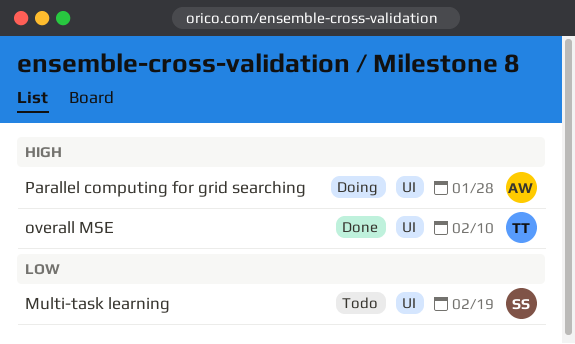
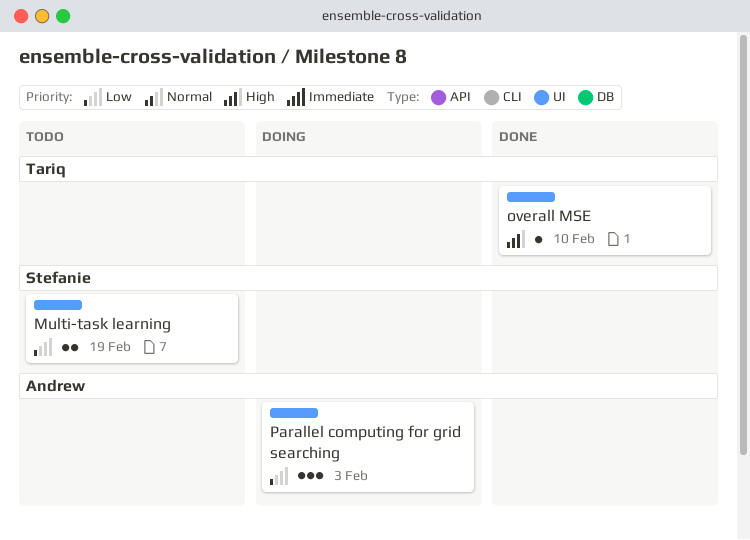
Parallel computing for grid searching, priority: High -> Low
Parallel computing for grid searching, due: Jan 28 -> Feb 3

